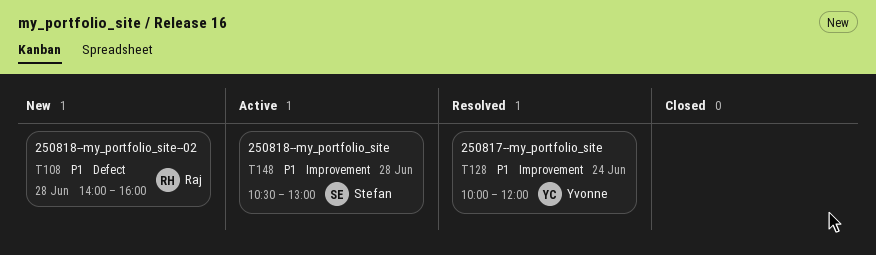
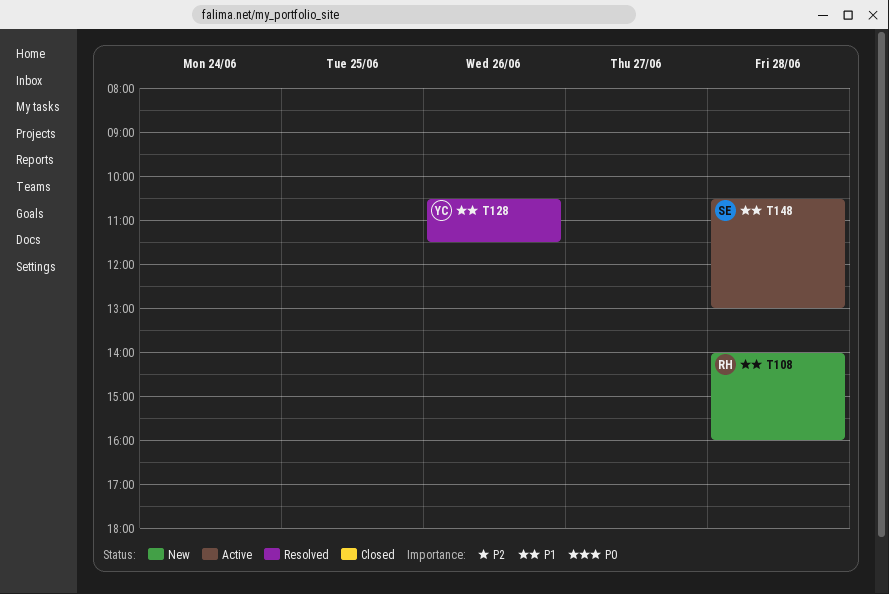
T128, day: Jun 24 -> Jun 26
T128, begins: 10:00 -> 10:30
T128, ends: 12:00 -> 11:30

